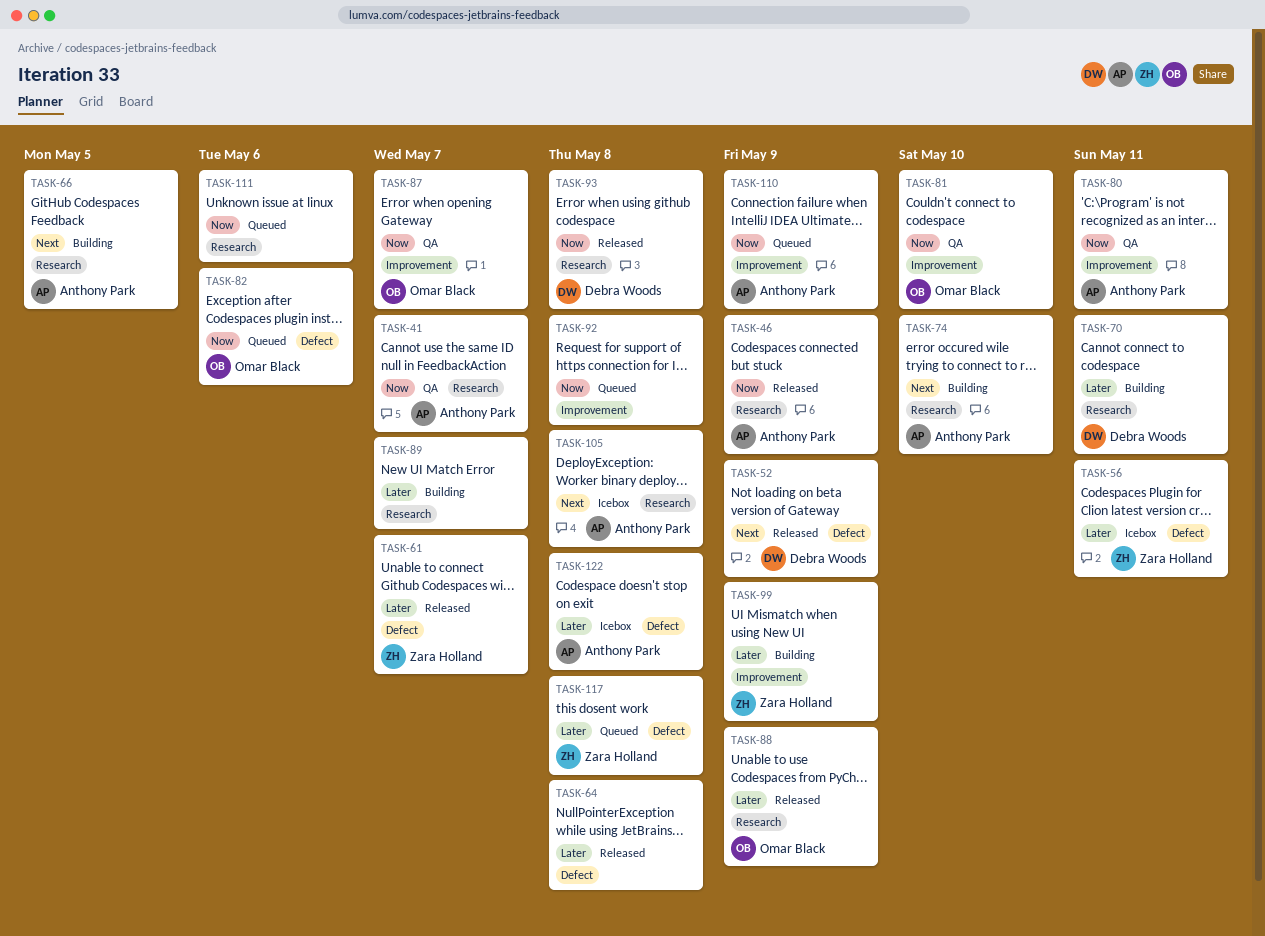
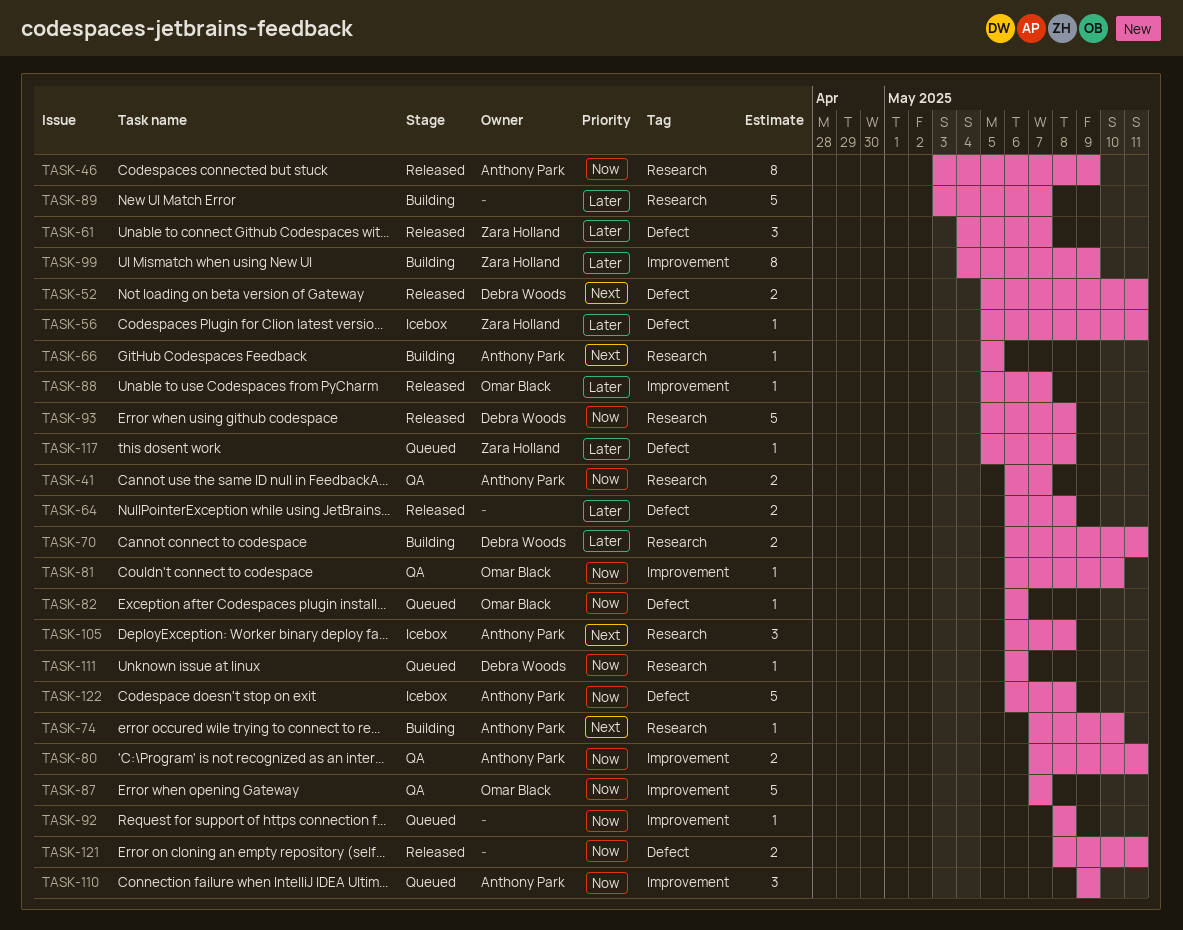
TASK-52, due: May 9 -> May 11
TASK-88, label: Research -> Improvement
TASK-88, due: May 9 -> May 7
TASK-111, owner: none -> Debra Woods
TASK-121: none -> present
TASK-122, priority: Later -> Now

